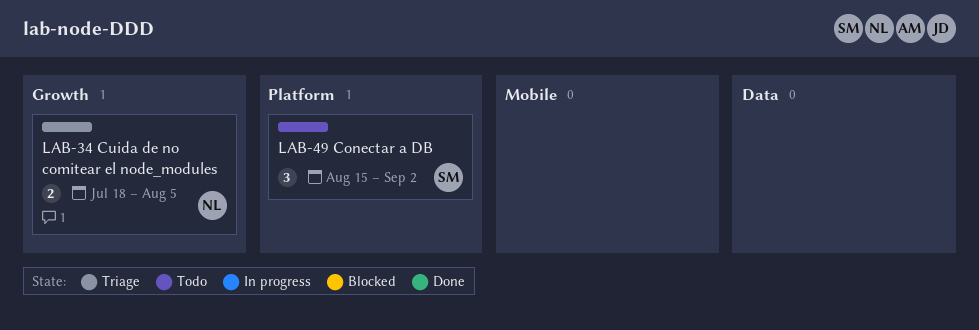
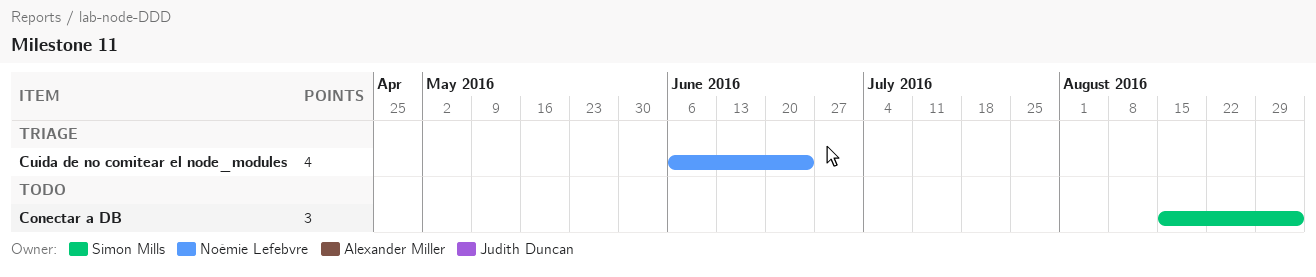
Cuida de no comitear el node_modules, estimate: 2 -> 4
Cuida de no comitear el node_modules, start: Jul 18 -> Jun 6
Cuida de no comitear el node_modules, due: Aug 5 -> Jun 24

